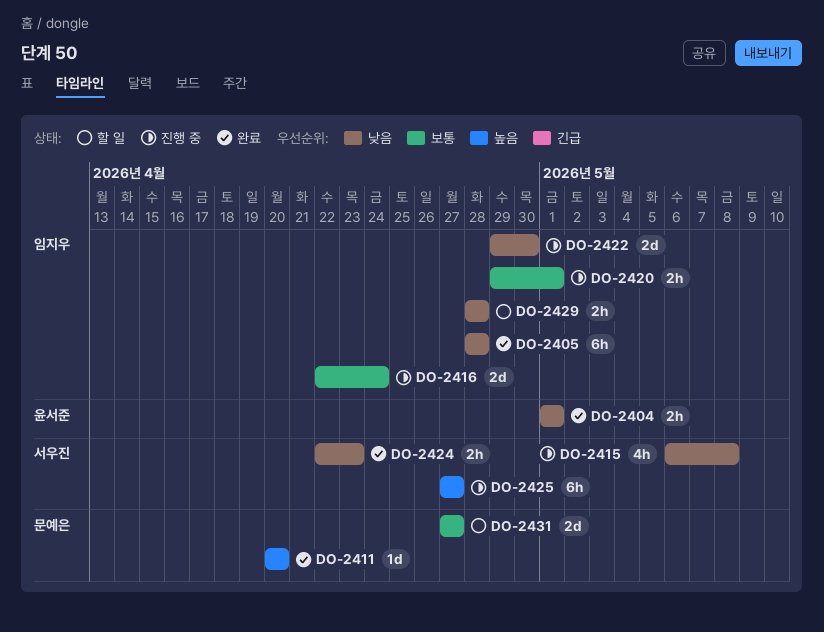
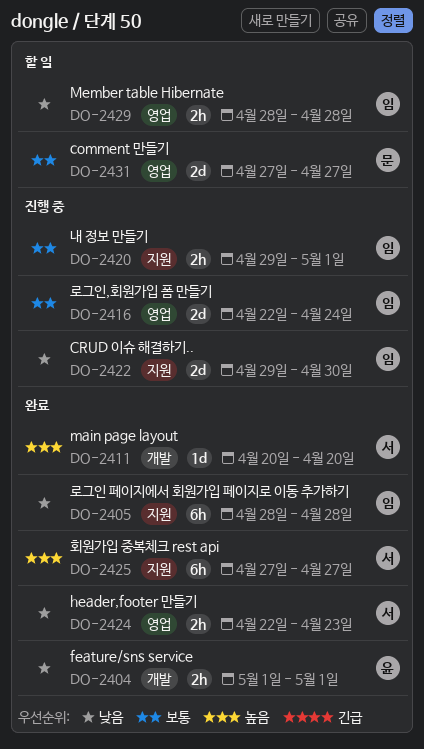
DO-2411, owner: 문예은 -> 서우진
DO-2415: present -> none
DO-2425, status: 진행 중 -> 완료

